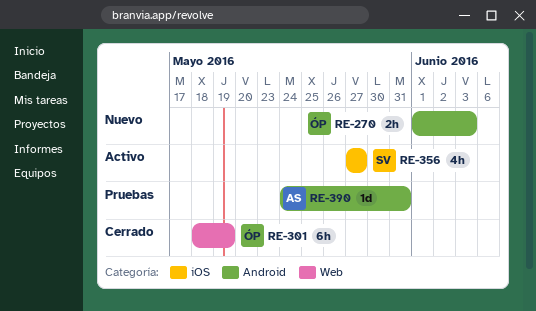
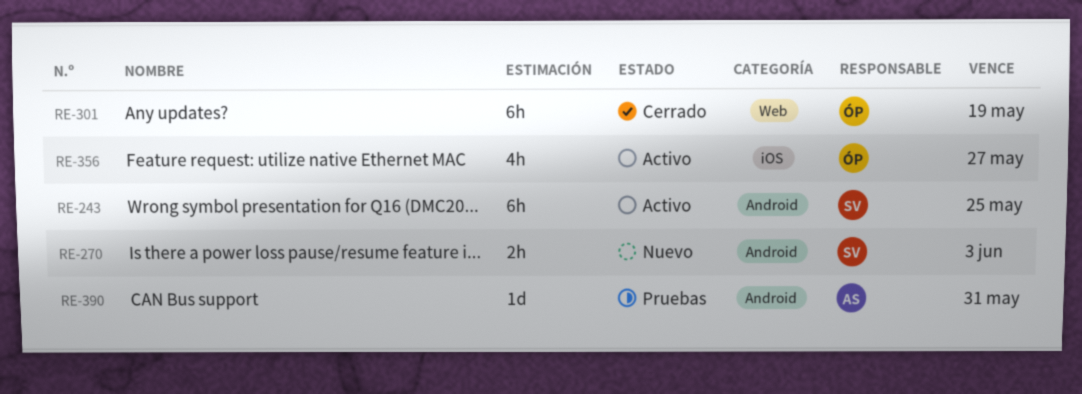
RE-243: none -> present
RE-270, owner: ÓP -> SV
RE-356, owner: SV -> ÓP

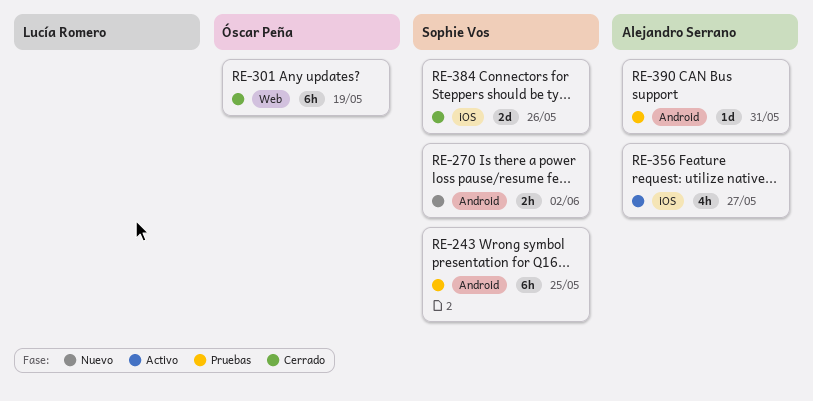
RE-243, status: Activo -> Pruebas
RE-270, due: Jun 3 -> Jun 2
RE-356, owner: Óscar Peña -> Alejandro Serrano
RE-384: none -> present

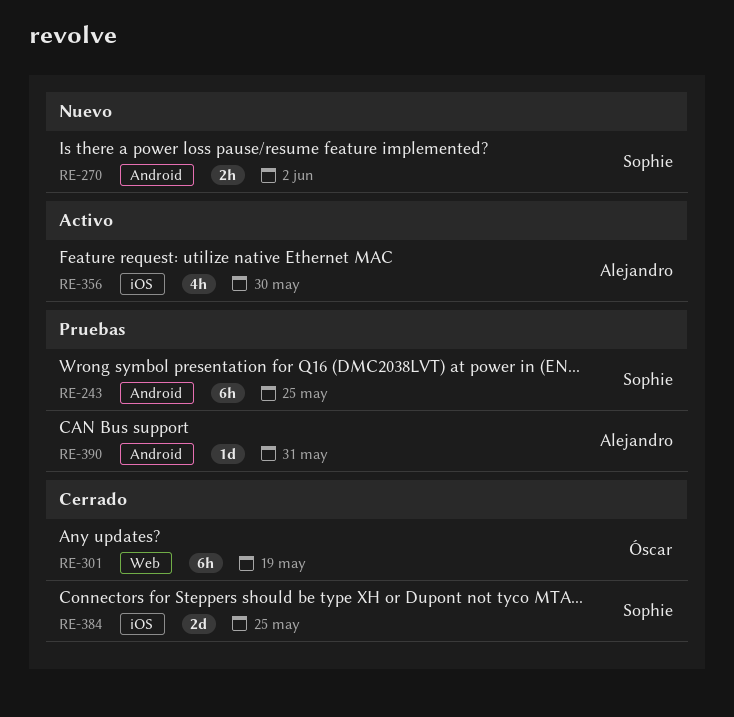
RE-356, due: May 27 -> May 30
RE-384, due: May 26 -> May 25

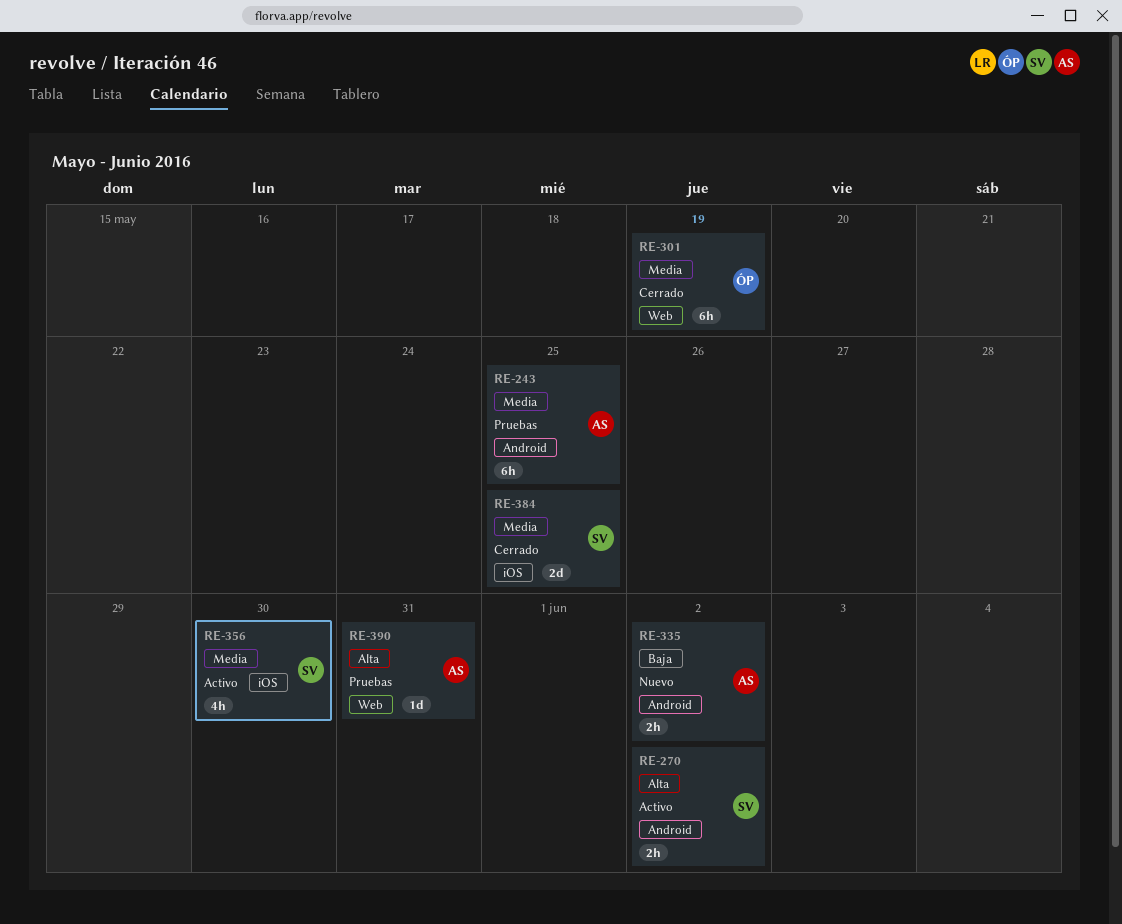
RE-243, owner: Sophie -> Alejandro
RE-270, status: Nuevo -> Activo
RE-335: none -> present
RE-356, owner: Alejandro -> Sophie
RE-390, label: Android -> Web

